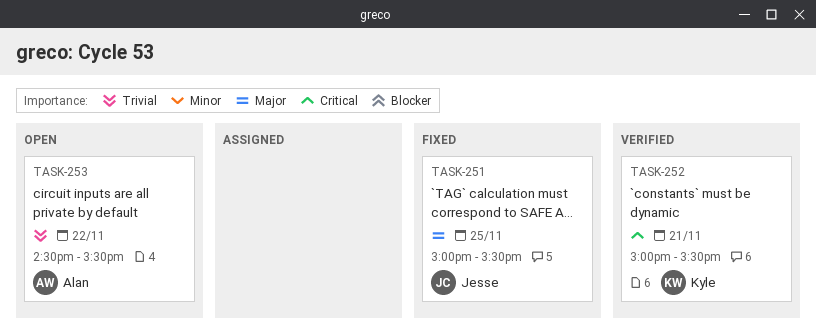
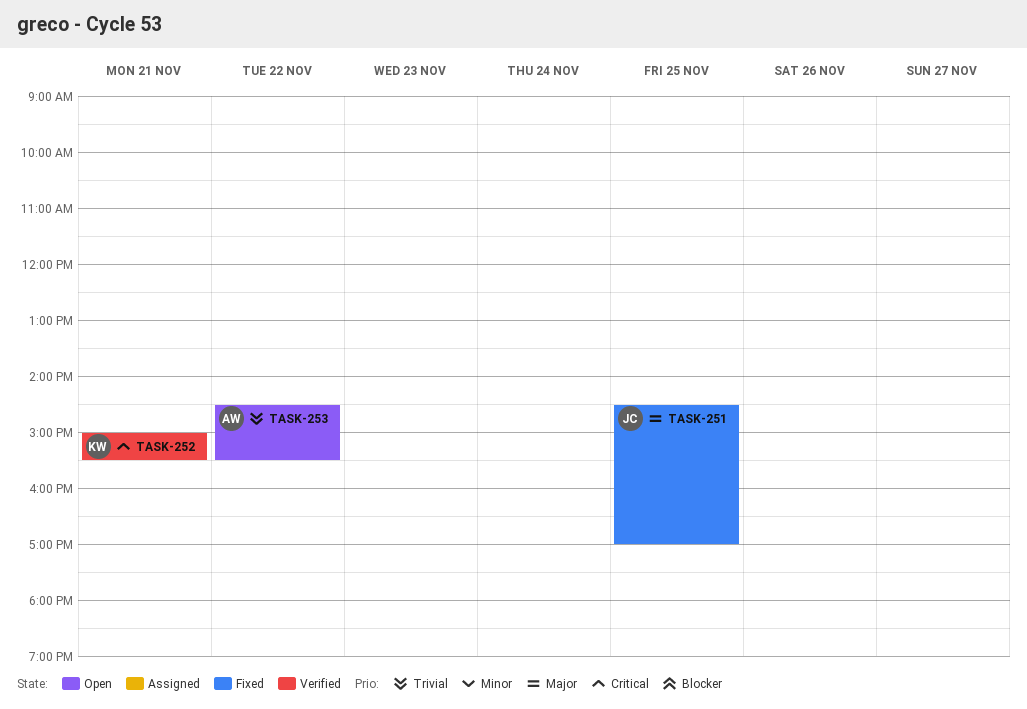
TASK-251, begins: 15:00 -> 14:30
TASK-251, ends: 15:30 -> 17:00

